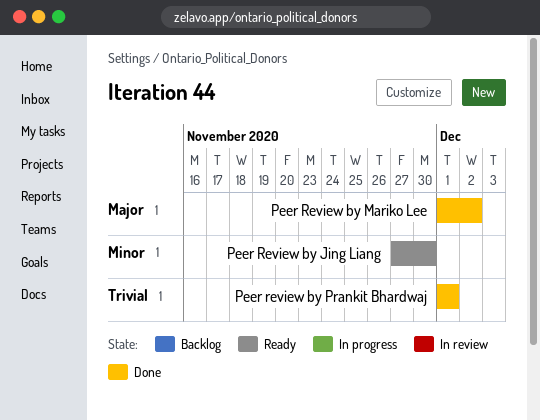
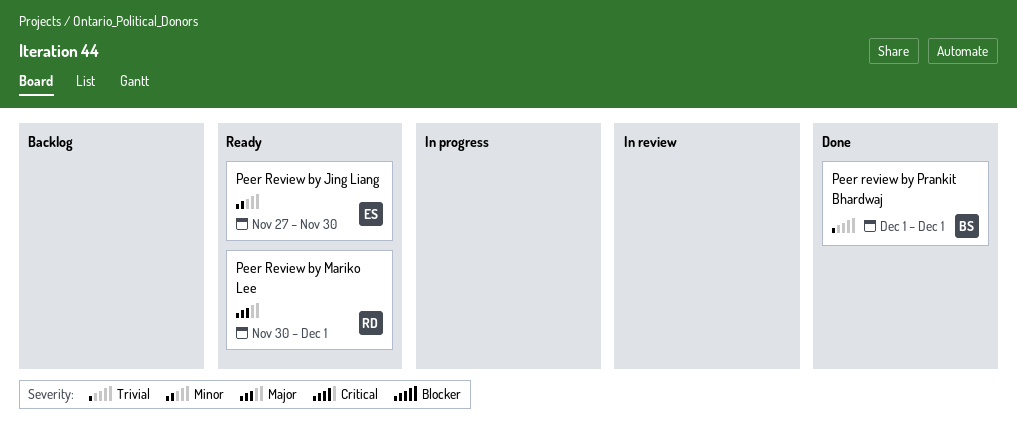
Peer Review by Mariko Lee, status: Done -> Ready
Peer Review by Mariko Lee, start: Dec 1 -> Nov 30
Peer Review by Mariko Lee, due: Dec 2 -> Dec 1

